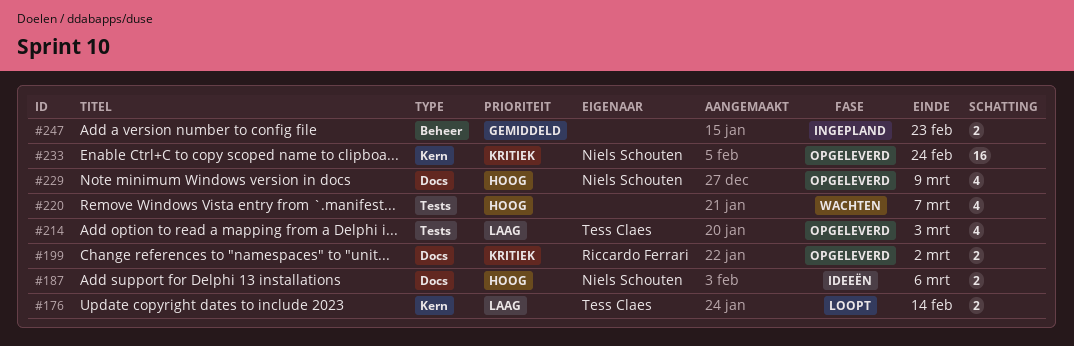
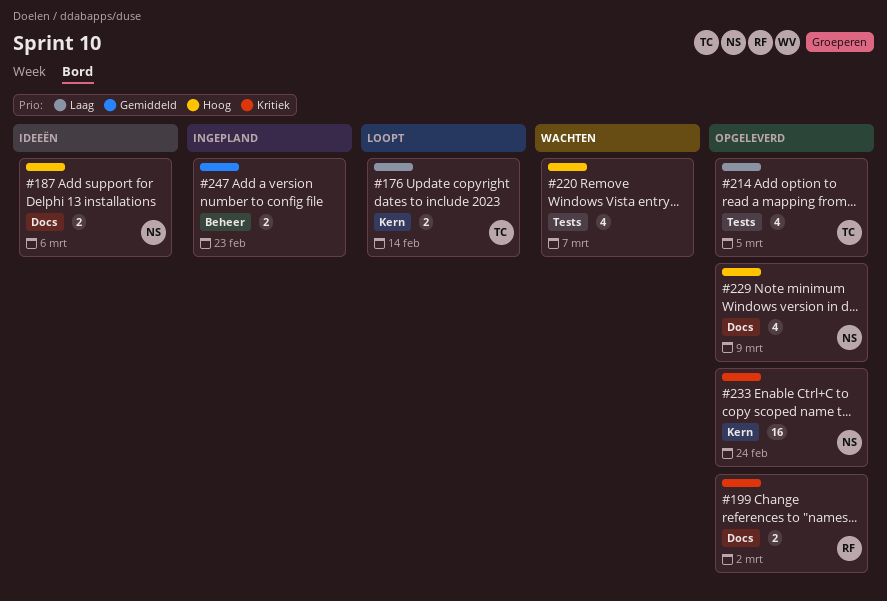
#214, due: Mar 3 -> Mar 5

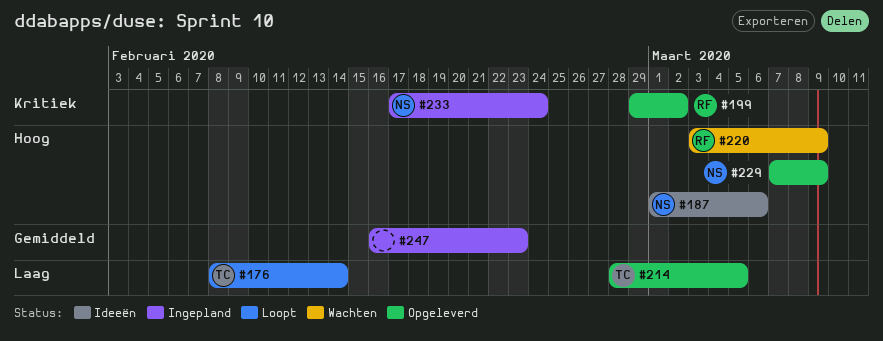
#220, owner: none -> RF
#220, due: Mar 7 -> Mar 9
#233, status: Opgeleverd -> Ingepland

